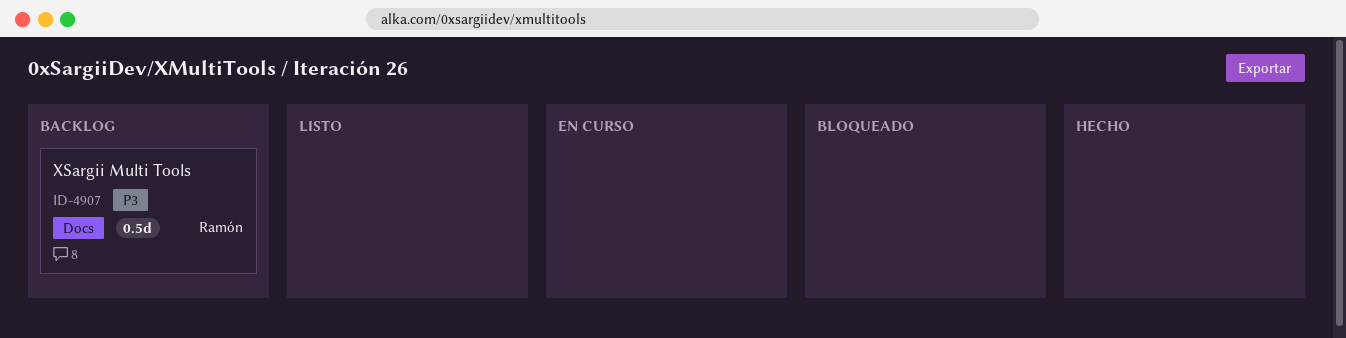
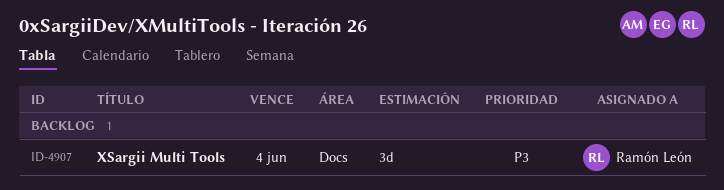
ID-4907, estimate: 0.5d -> 3d

